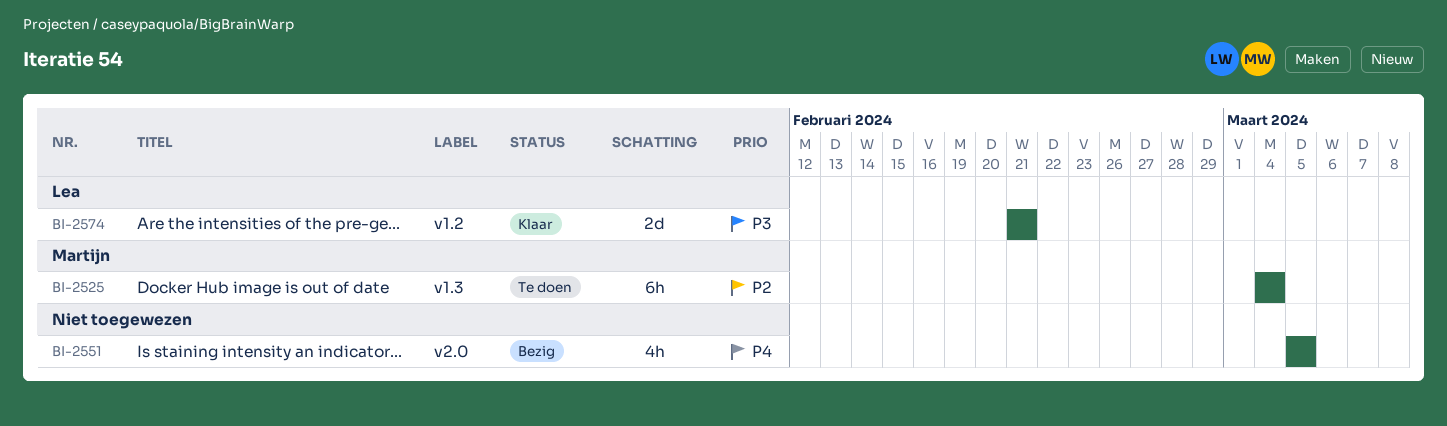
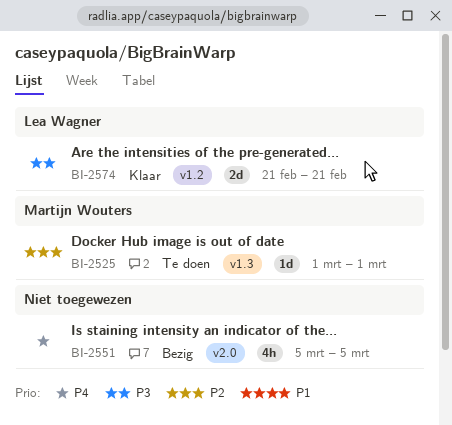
BI-2525, estimate: 6h -> 1d
BI-2525, start: Mar 4 -> Mar 1
BI-2525, due: Mar 4 -> Mar 1

